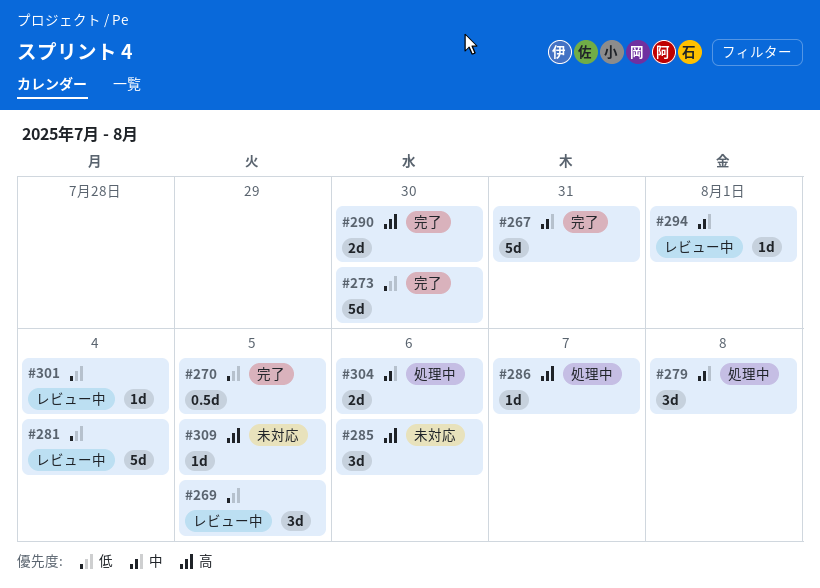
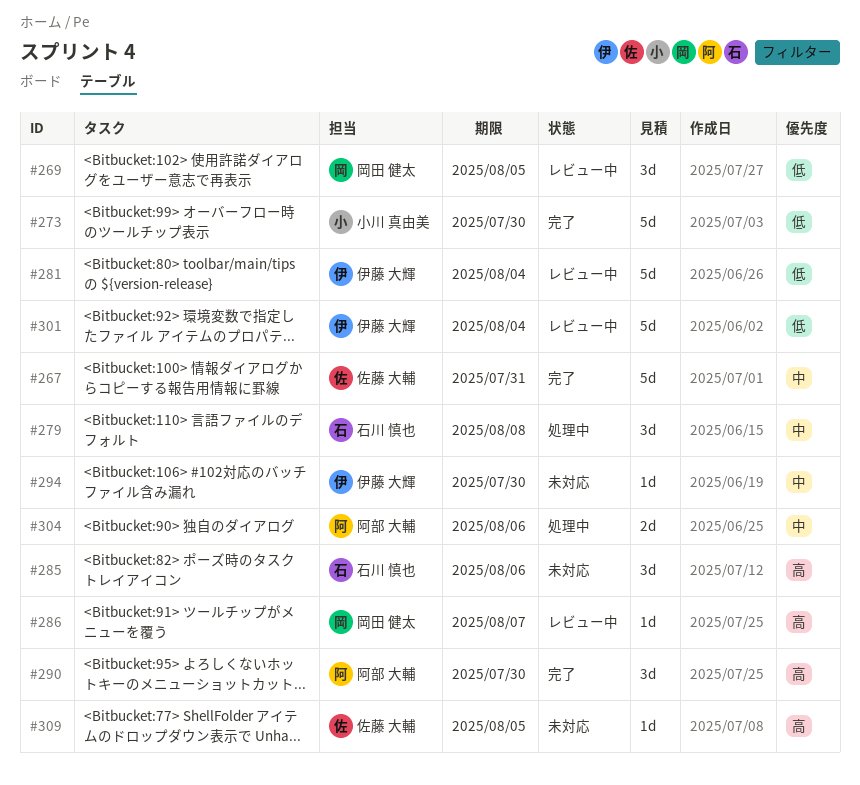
#270: present -> none
#286, status: 処理中 -> レビュー中
#290, estimate: 2d -> 3d
#294, status: レビュー中 -> 未対応
#294, due: Aug 1 -> Jul 30
#301, estimate: 1d -> 5d

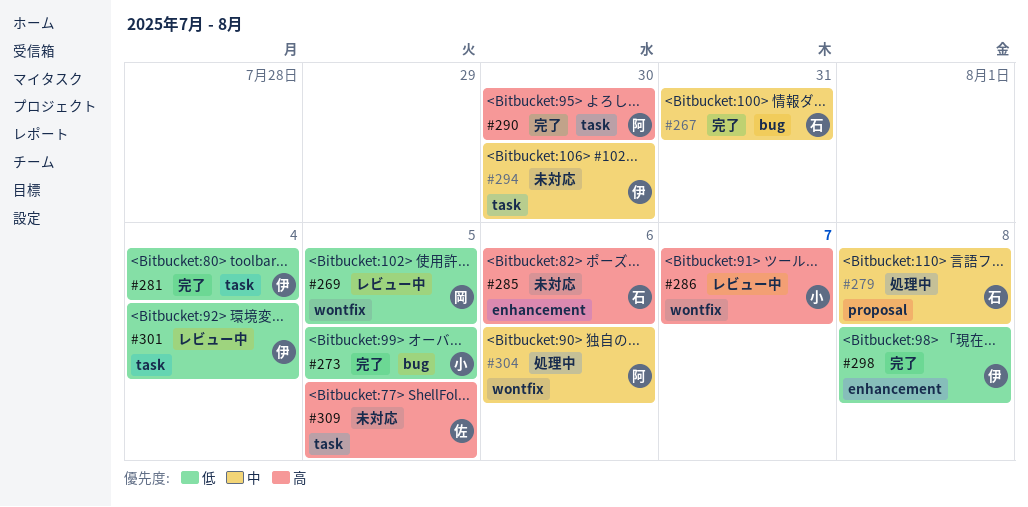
#267, owner: 佐藤 大輔 -> 石川 慎也
#273, due: Jul 30 -> Aug 5
#281, status: レビュー中 -> 完了
#286, owner: 岡田 健太 -> 小川 真由美
#298: none -> present

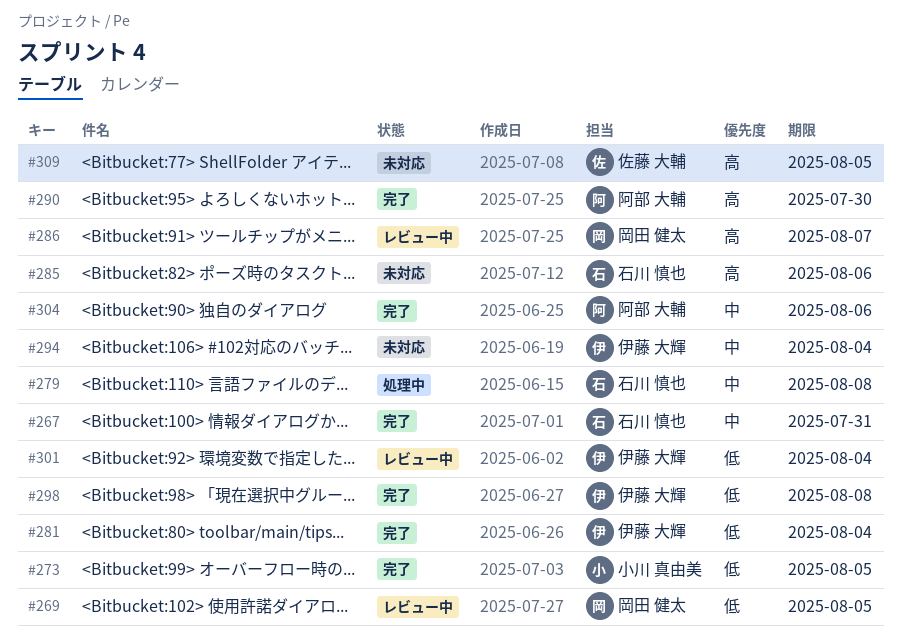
#286, owner: 小川 真由美 -> 岡田 健太
#294, due: Jul 30 -> Aug 4
#304, status: 処理中 -> 完了

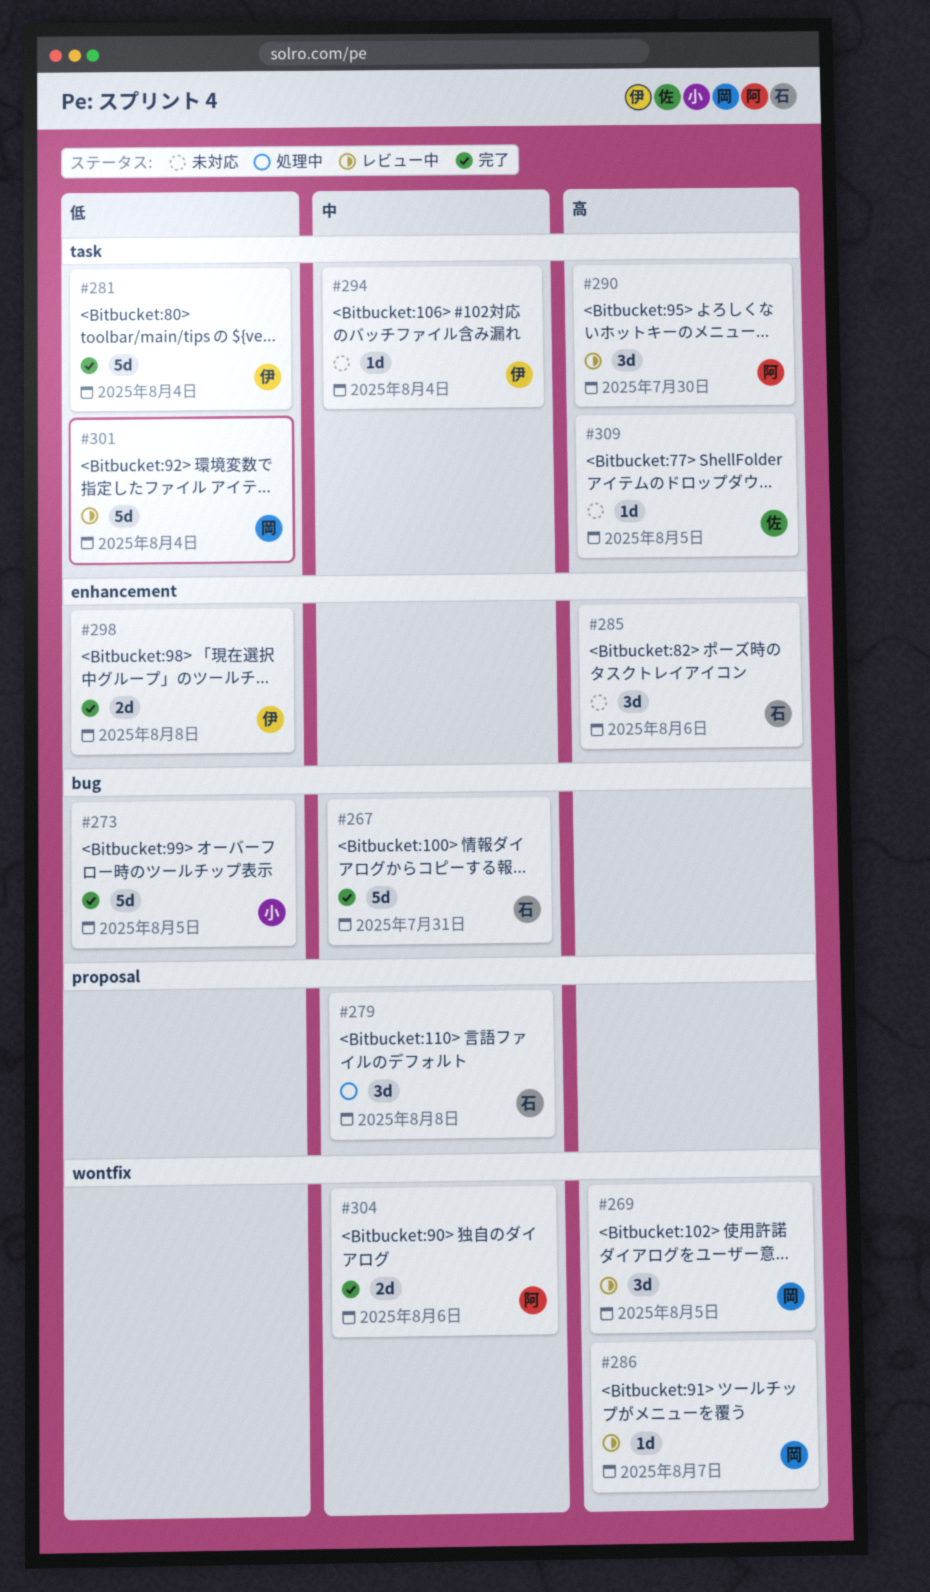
#269, priority: 低 -> 高
#290, status: 完了 -> レビュー中
#301, owner: 伊藤 大輝 -> 岡田 健太

